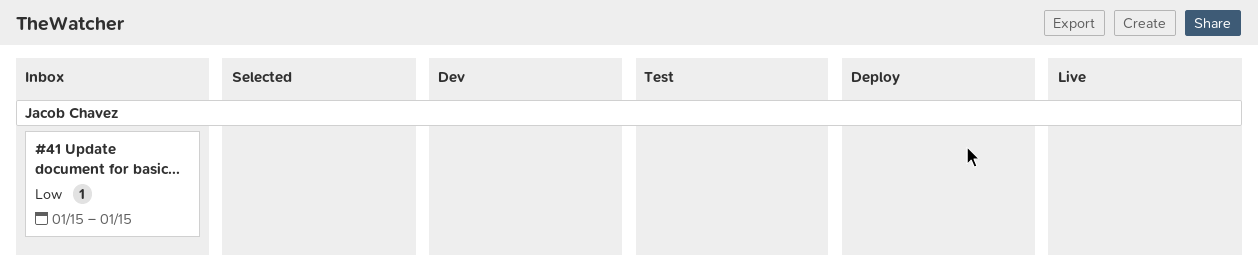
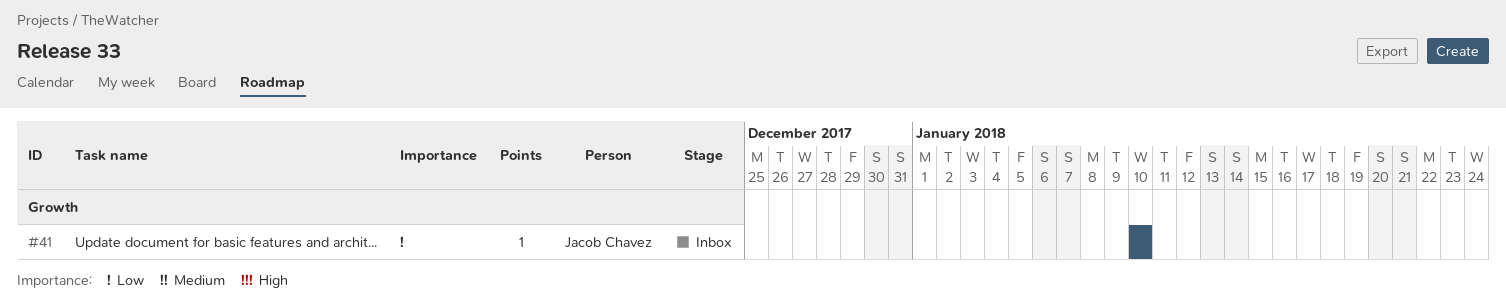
#41, start: Jan 15 -> Jan 10
#41, due: Jan 15 -> Jan 10

